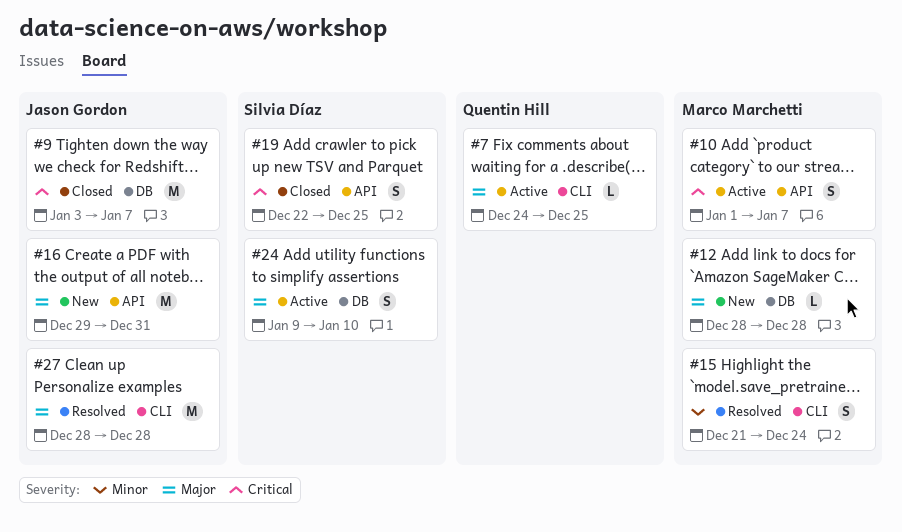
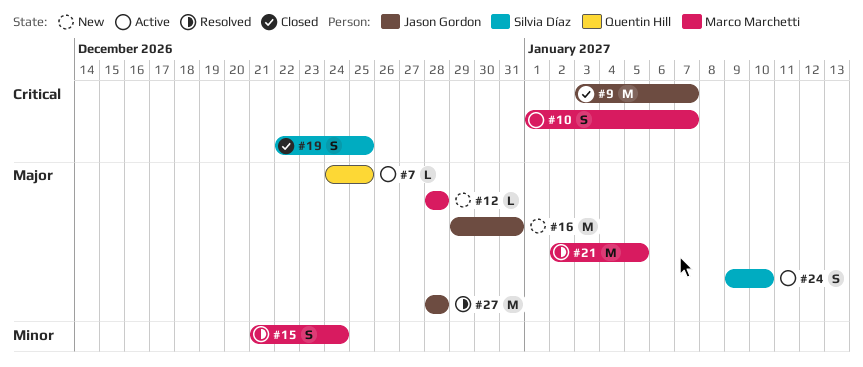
#21: none -> present

